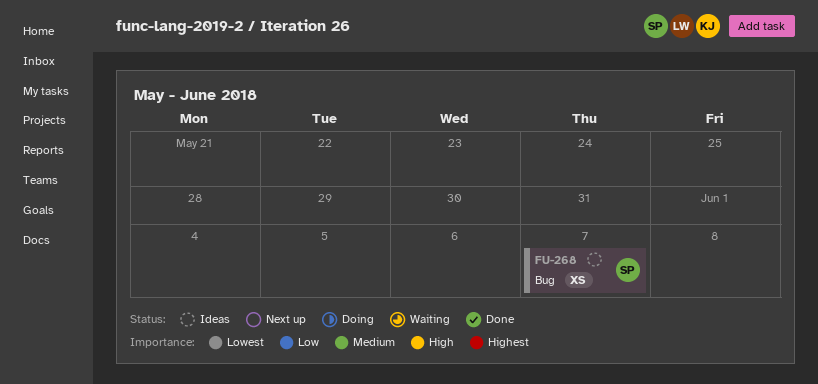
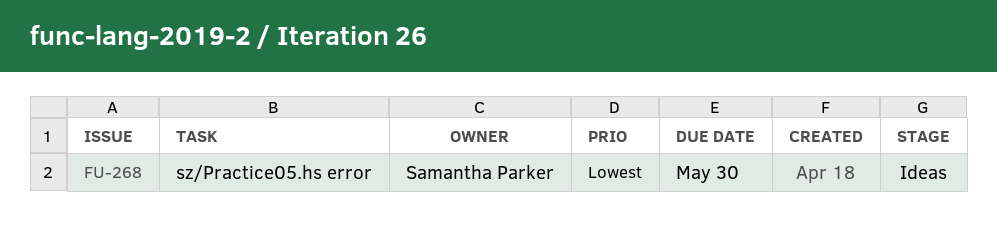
FU-268, due: Jun 7 -> May 30

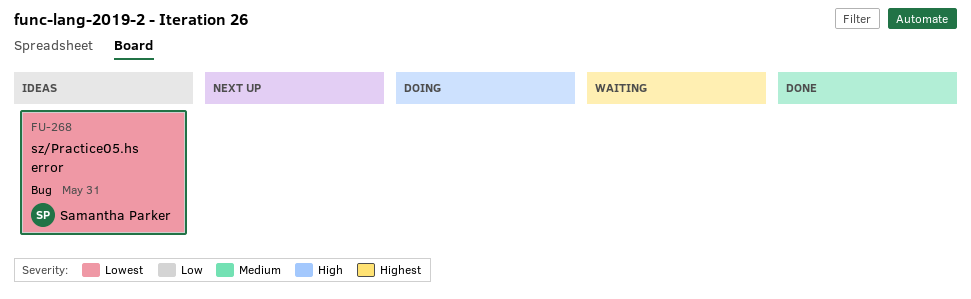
FU-268, due: May 30 -> May 31

